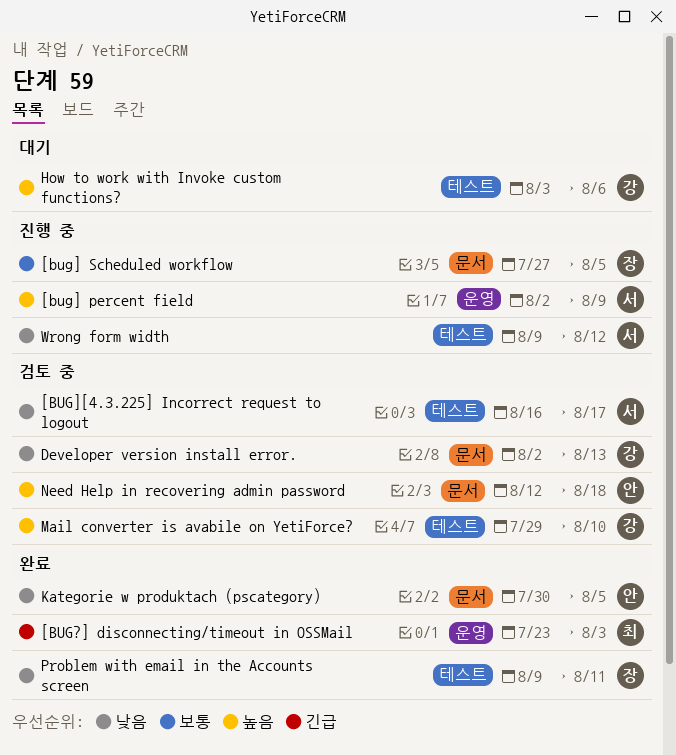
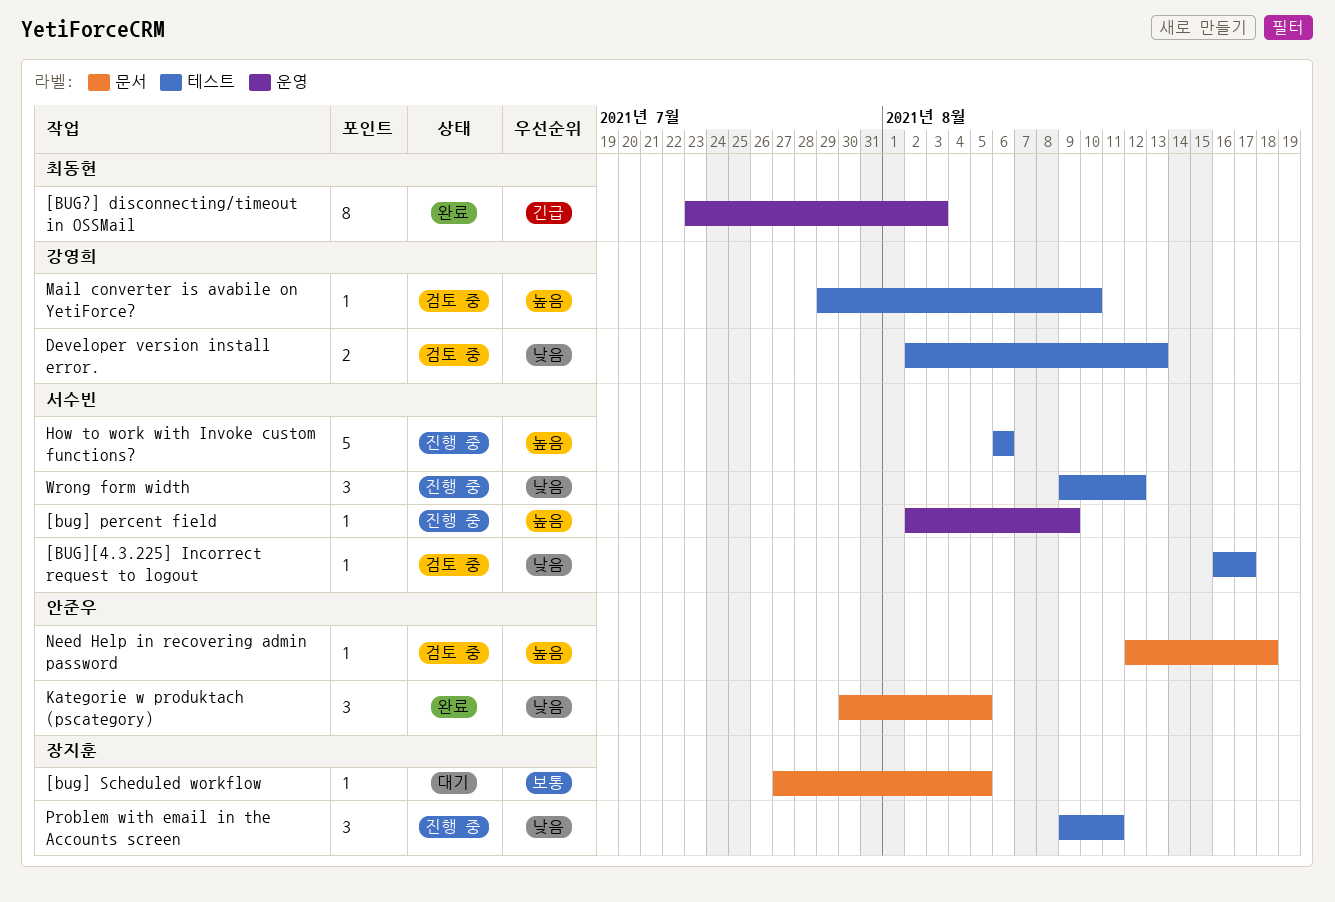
[bug] Scheduled workflow, status: 진행 중 -> 대기
Developer version install error., label: 문서 -> 테스트
How to work with Invoke custom functions?, status: 대기 -> 진행 중
How to work with Invoke custom functions?, owner: 강영희 -> 서수빈
How to work with Invoke custom functions?, start: Aug 3 -> Aug 6
Problem with email in the Accounts screen, status: 완료 -> 진행 중

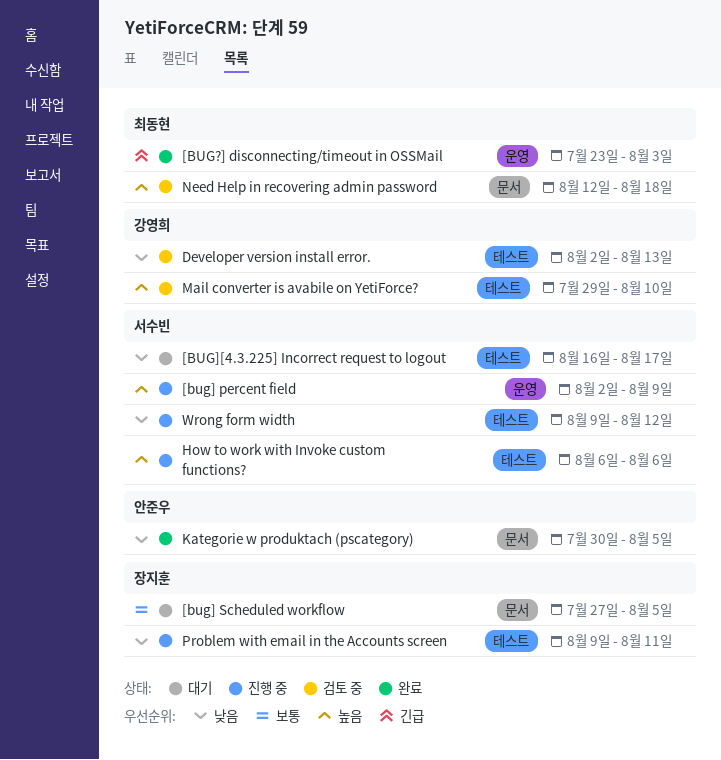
[BUG][4.3.225] Incorrect request to logout, status: 검토 중 -> 대기
Need Help in recovering admin password, owner: 안준우 -> 최동현

